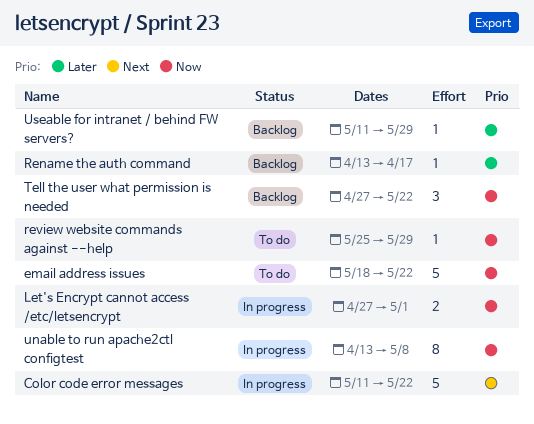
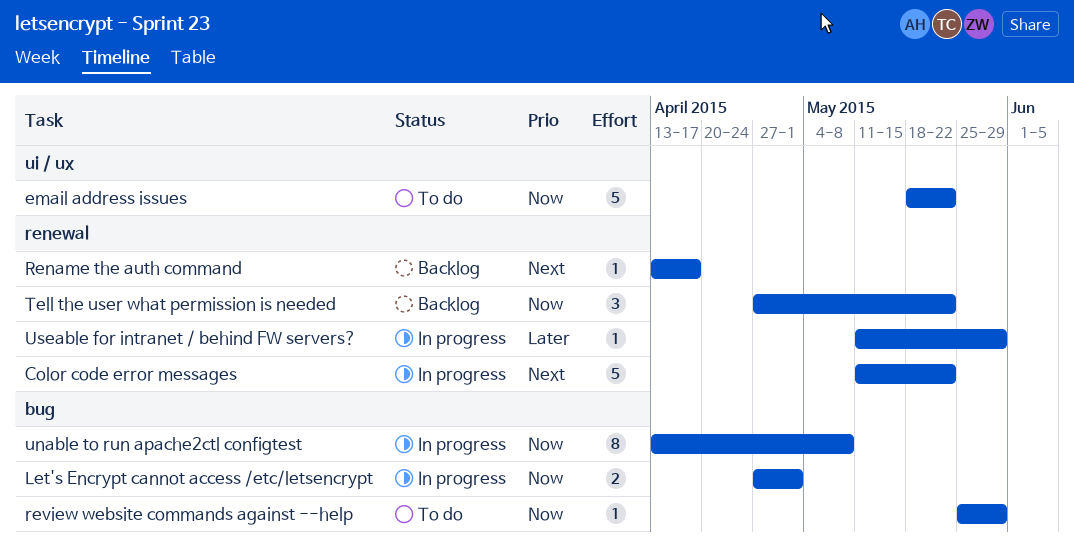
Rename the auth command, priority: Later -> Next
Useable for intranet / behind FW servers?, status: Backlog -> In progress

